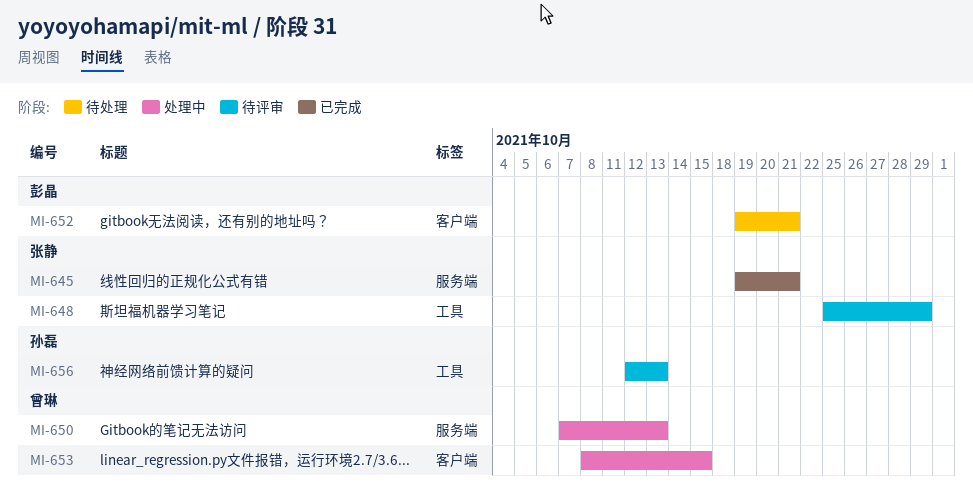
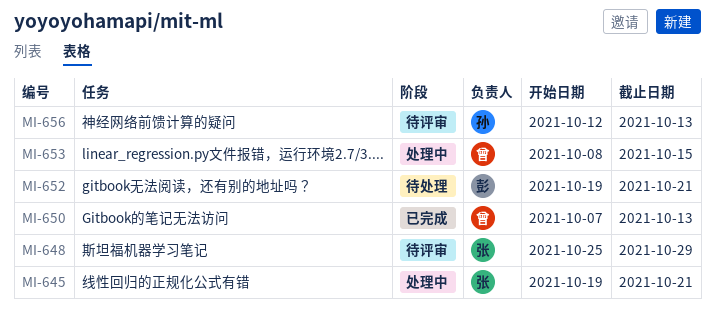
MI-645, status: 已完成 -> 处理中
MI-650, status: 处理中 -> 已完成

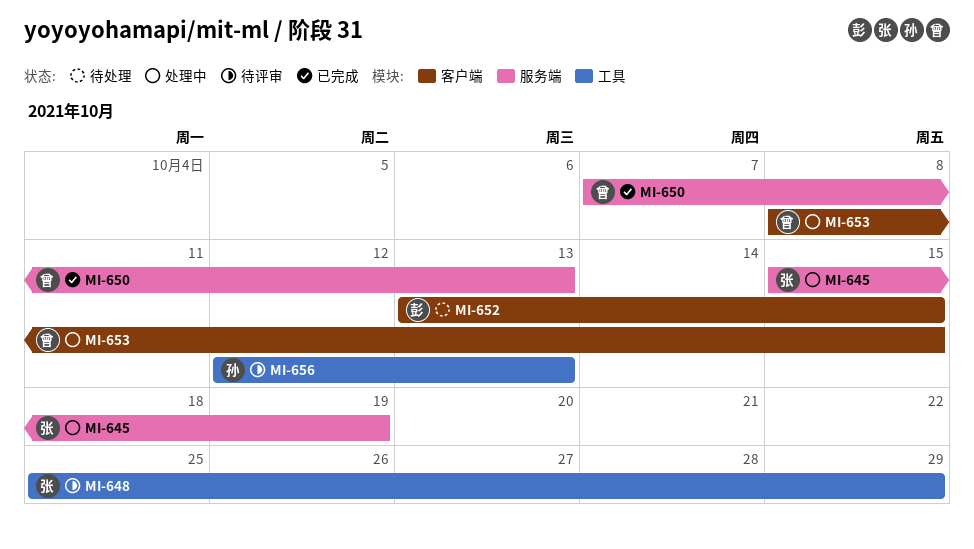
MI-645, start: Oct 19 -> Oct 15
MI-645, due: Oct 21 -> Oct 19
MI-652, start: Oct 19 -> Oct 13
MI-652, due: Oct 21 -> Oct 15

